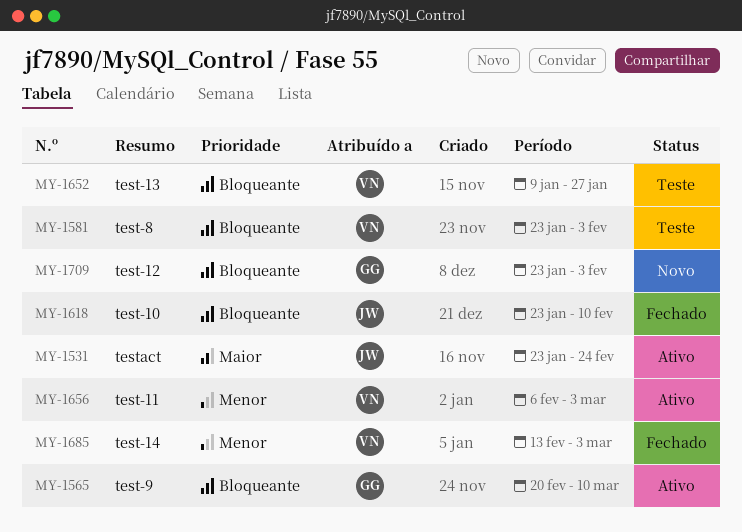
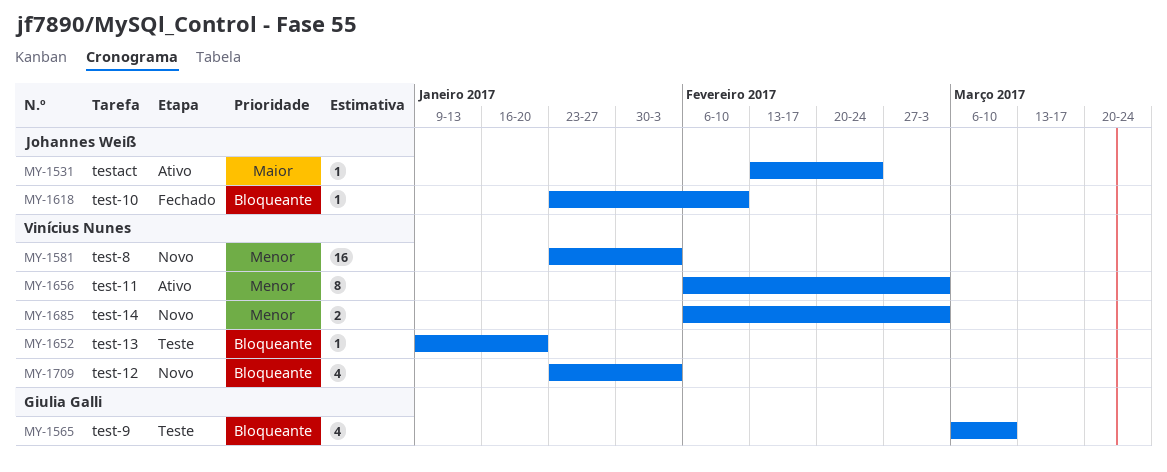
MY-1531, start: Jan 23 -> Feb 13
MY-1565, status: Ativo -> Teste
MY-1565, start: Feb 20 -> Mar 6
MY-1581, status: Teste -> Novo
MY-1581, priority: Bloqueante -> Menor
MY-1652, due: Jan 27 -> Jan 20
MY-1685, status: Fechado -> Novo
MY-1685, start: Feb 13 -> Feb 6
MY-1709, owner: Giulia Galli -> Vinícius Nunes

